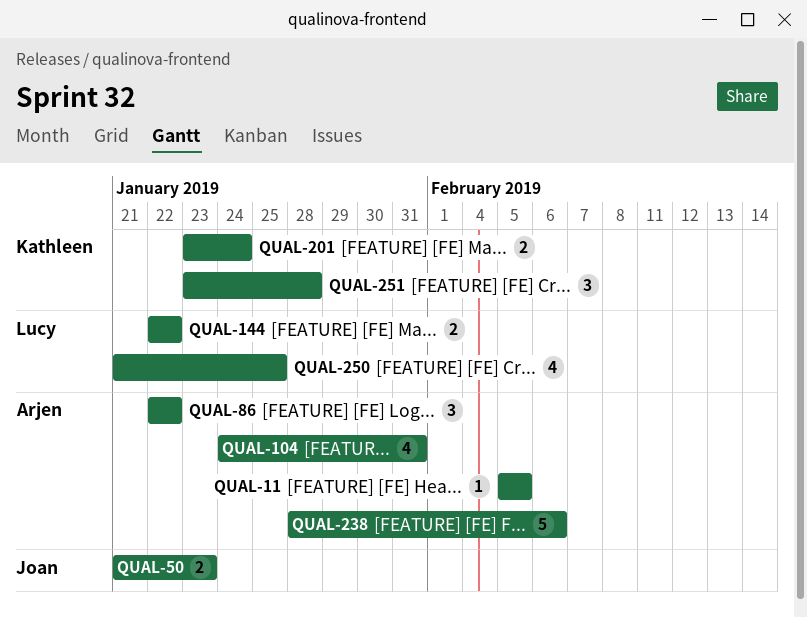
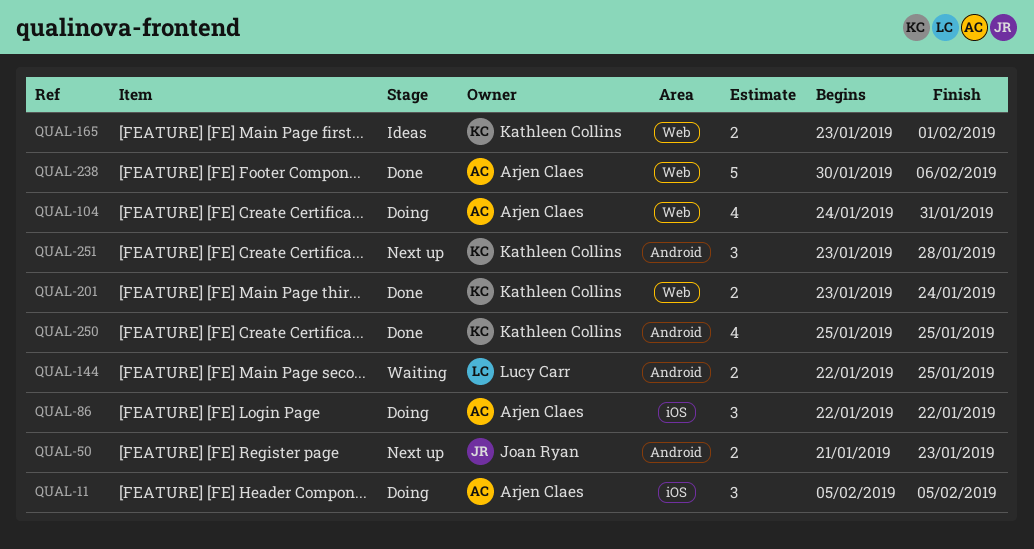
QUAL-11, estimate: 1 -> 3
QUAL-144, due: Jan 22 -> Jan 25
QUAL-165: none -> present
QUAL-238, start: Jan 28 -> Jan 30
QUAL-250, owner: Lucy Carr -> Kathleen Collins
QUAL-250, start: Jan 21 -> Jan 25

